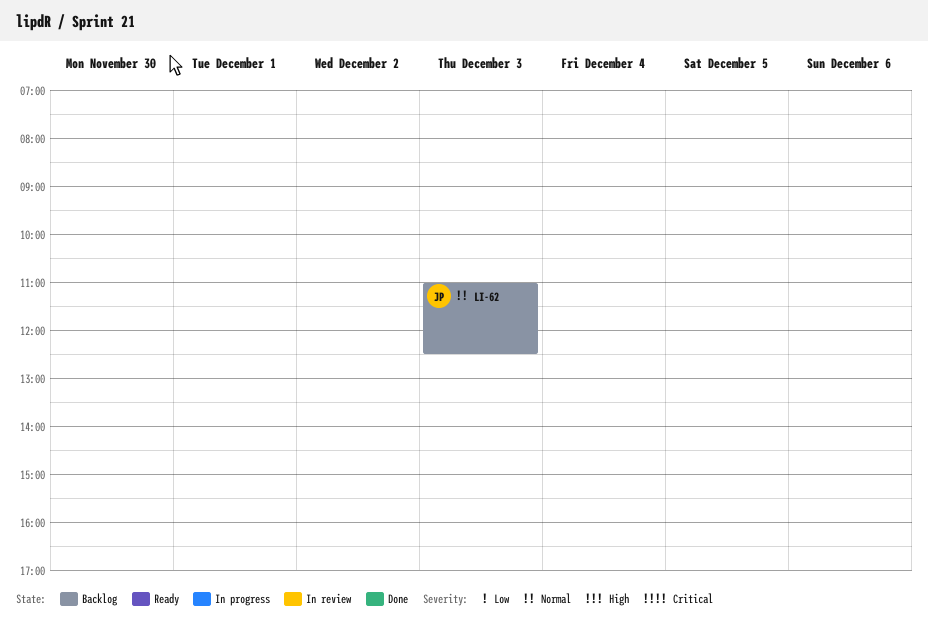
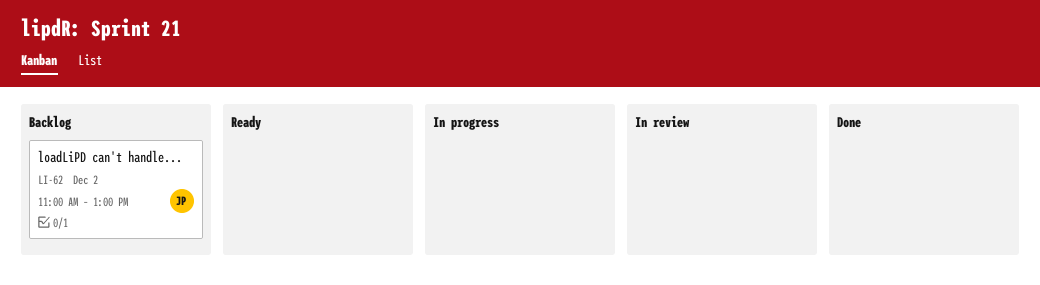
LI-62, day: Dec 3 -> Dec 2
LI-62, ends: 12:30 -> 13:00

